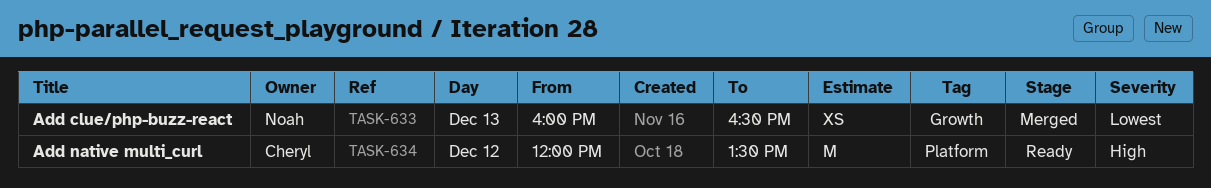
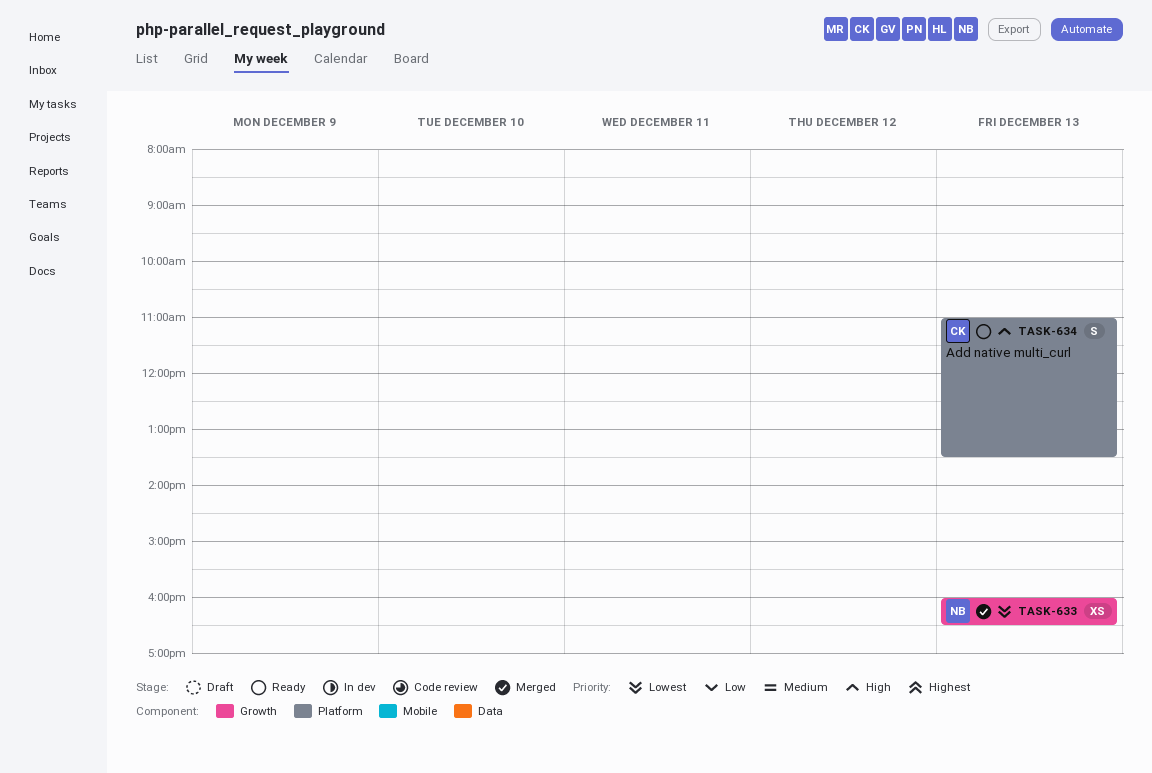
TASK-634, estimate: M -> S
TASK-634, day: Dec 12 -> Dec 13
TASK-634, begins: 12:00 -> 11:00

